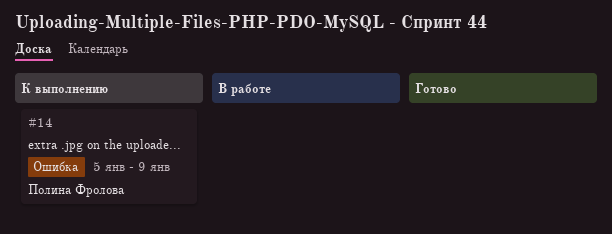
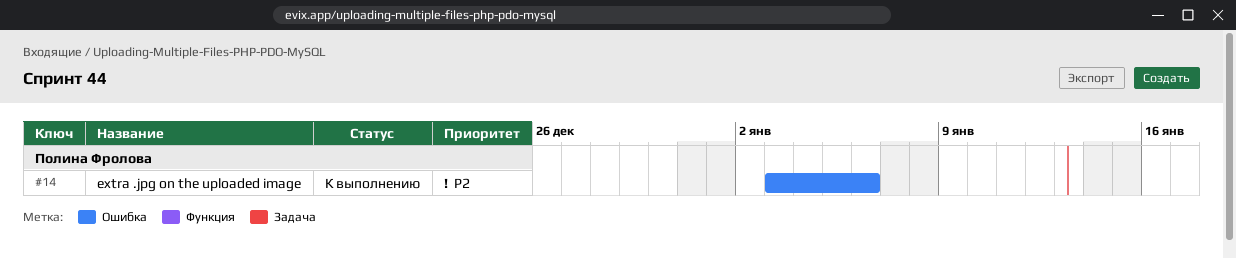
#14, start: Jan 5 -> Jan 3
#14, due: Jan 9 -> Jan 6

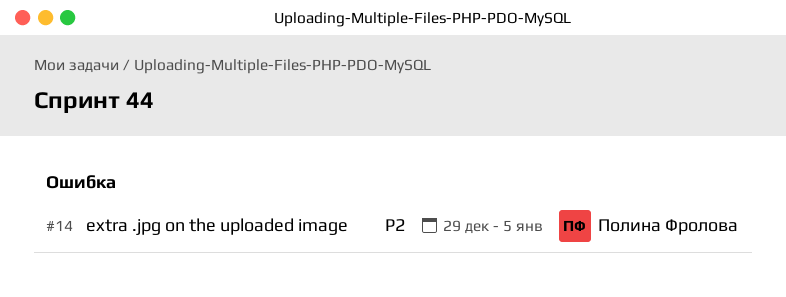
#14, start: Jan 3 -> Dec 29
#14, due: Jan 6 -> Jan 5

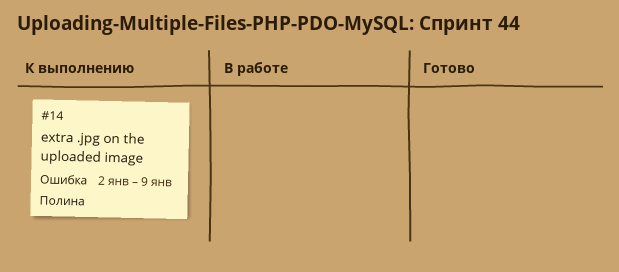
#14, start: Dec 29 -> Jan 2
#14, due: Jan 5 -> Jan 9

